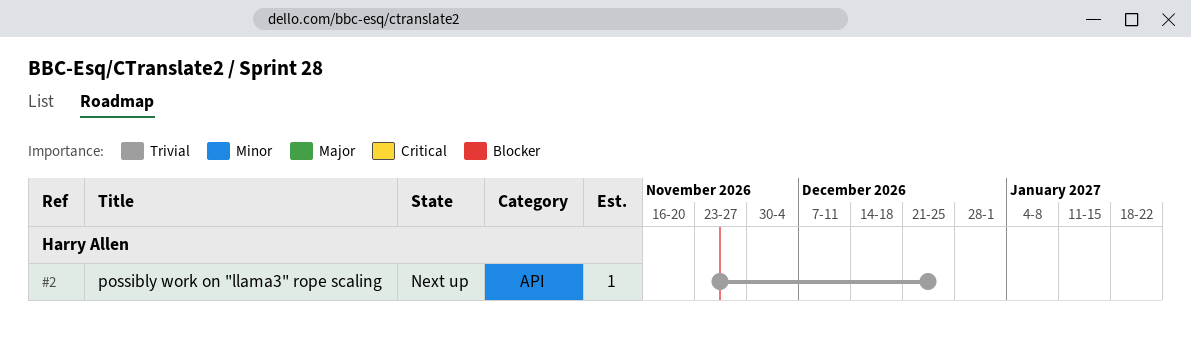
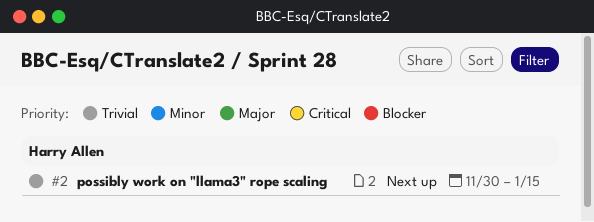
#2, start: Nov 23 -> Nov 30
#2, due: Dec 25 -> Jan 15

